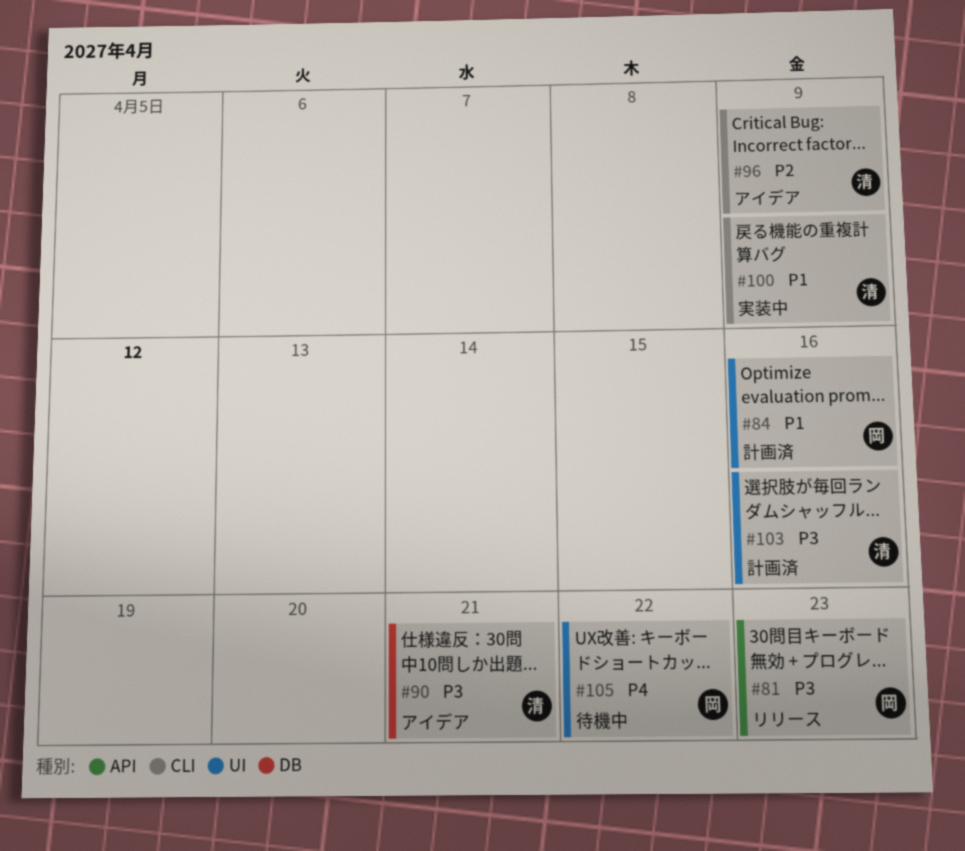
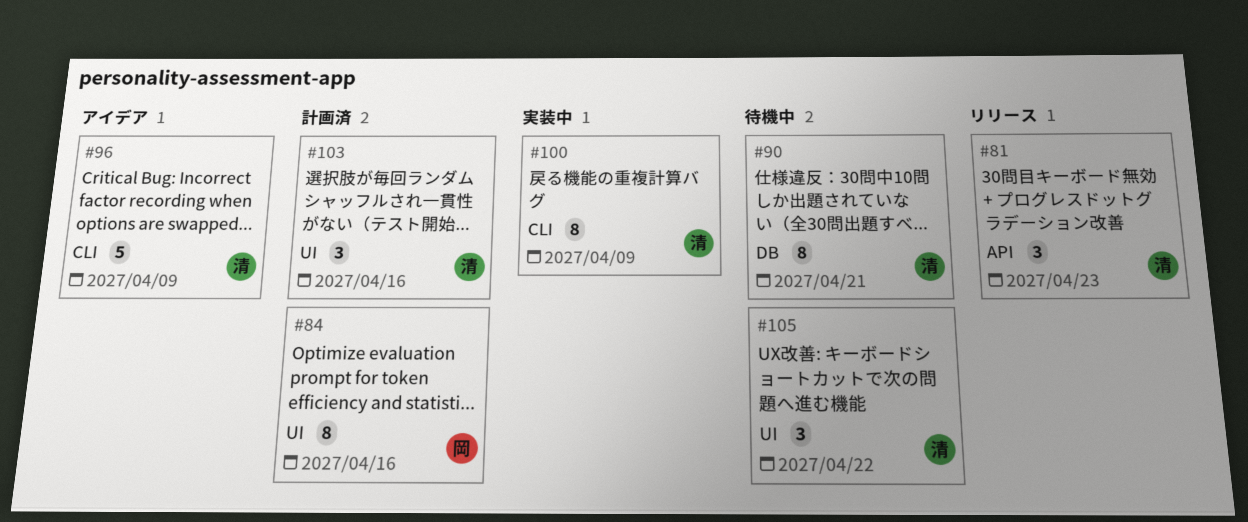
#81, owner: 岡 -> 清
#90, status: アイデア -> 待機中
#105, owner: 岡 -> 清

